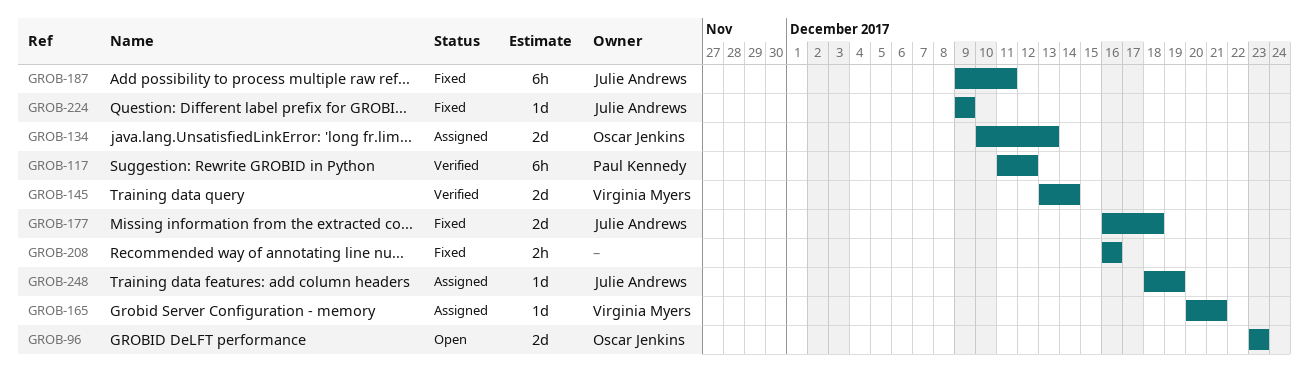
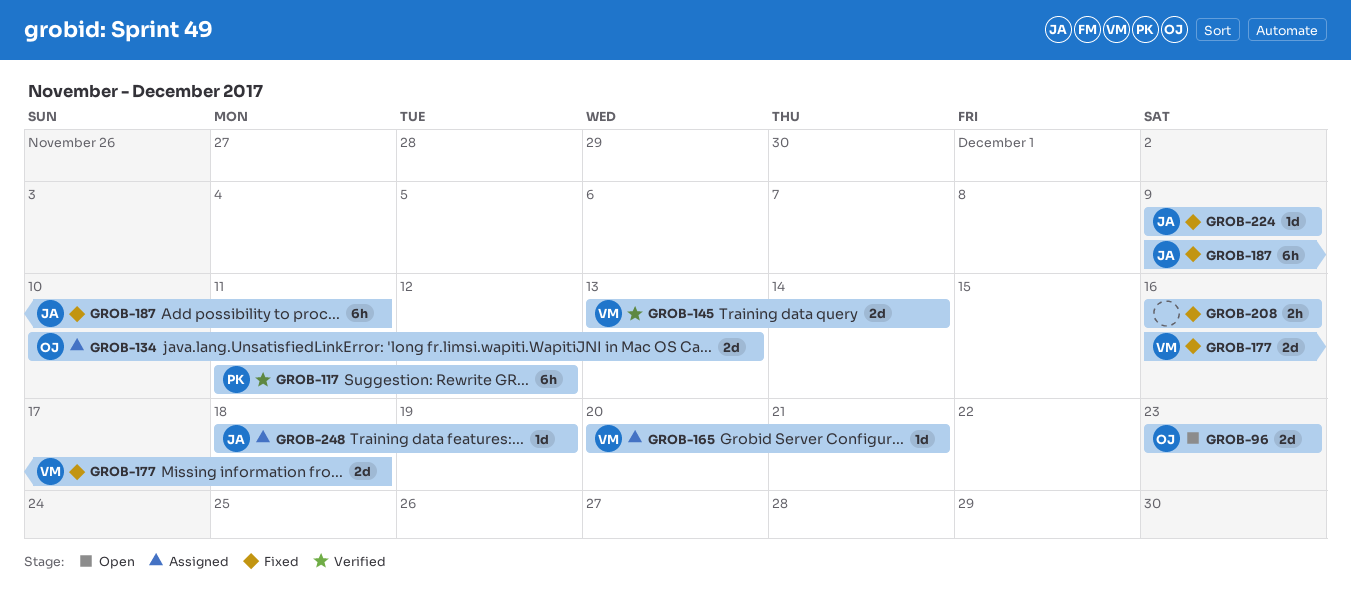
GROB-177, owner: Julie Andrews -> Virginia Myers

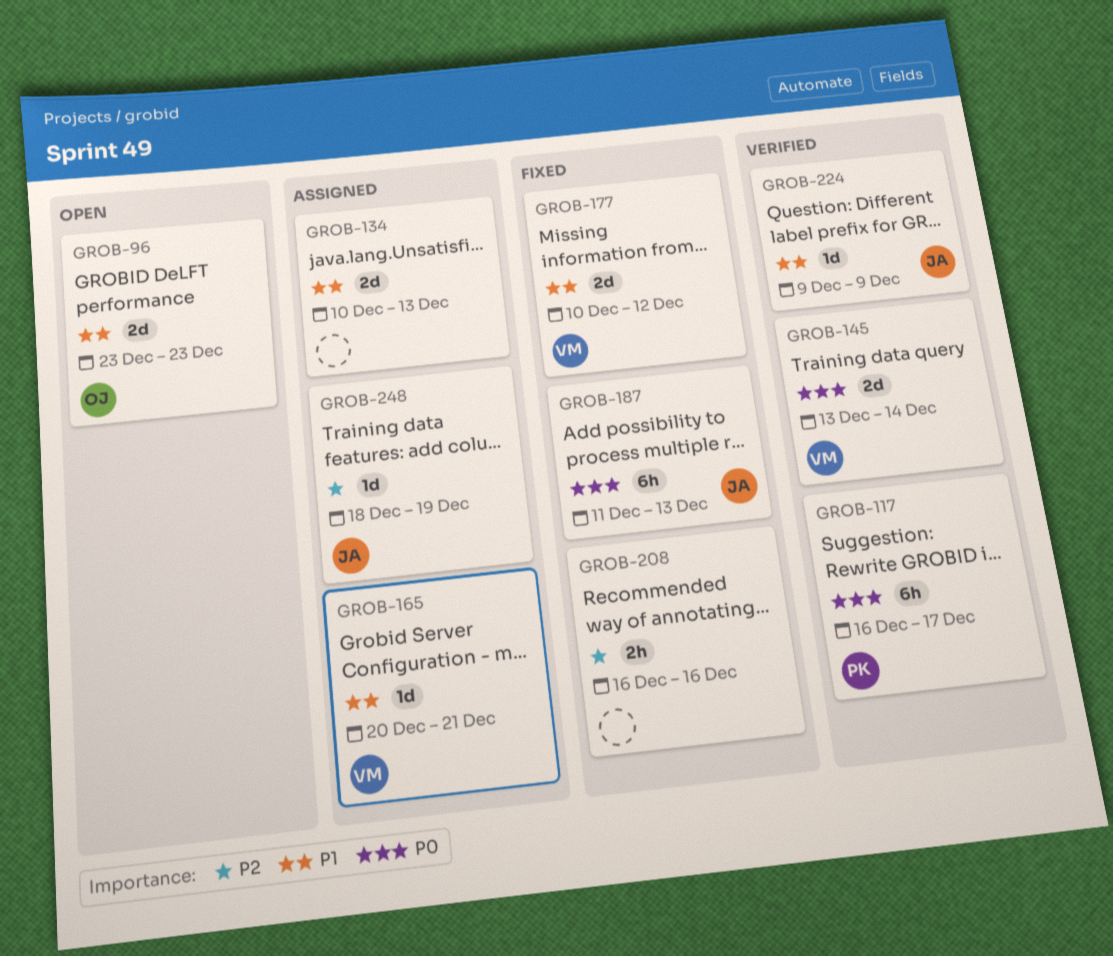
GROB-117, start: Dec 11 -> Dec 16
GROB-117, due: Dec 12 -> Dec 17
GROB-134, owner: OJ -> none
GROB-177, start: Dec 16 -> Dec 10
GROB-177, due: Dec 18 -> Dec 12
GROB-187, start: Dec 9 -> Dec 11
GROB-187, due: Dec 11 -> Dec 13
GROB-224, status: Fixed -> Verified

